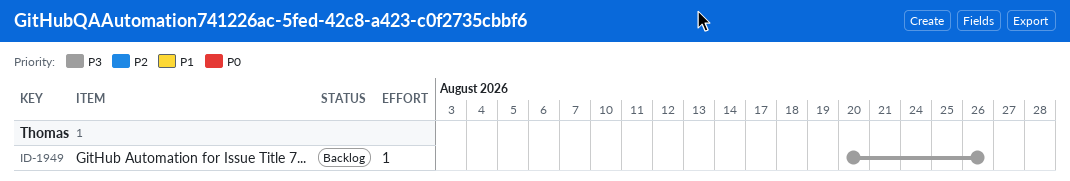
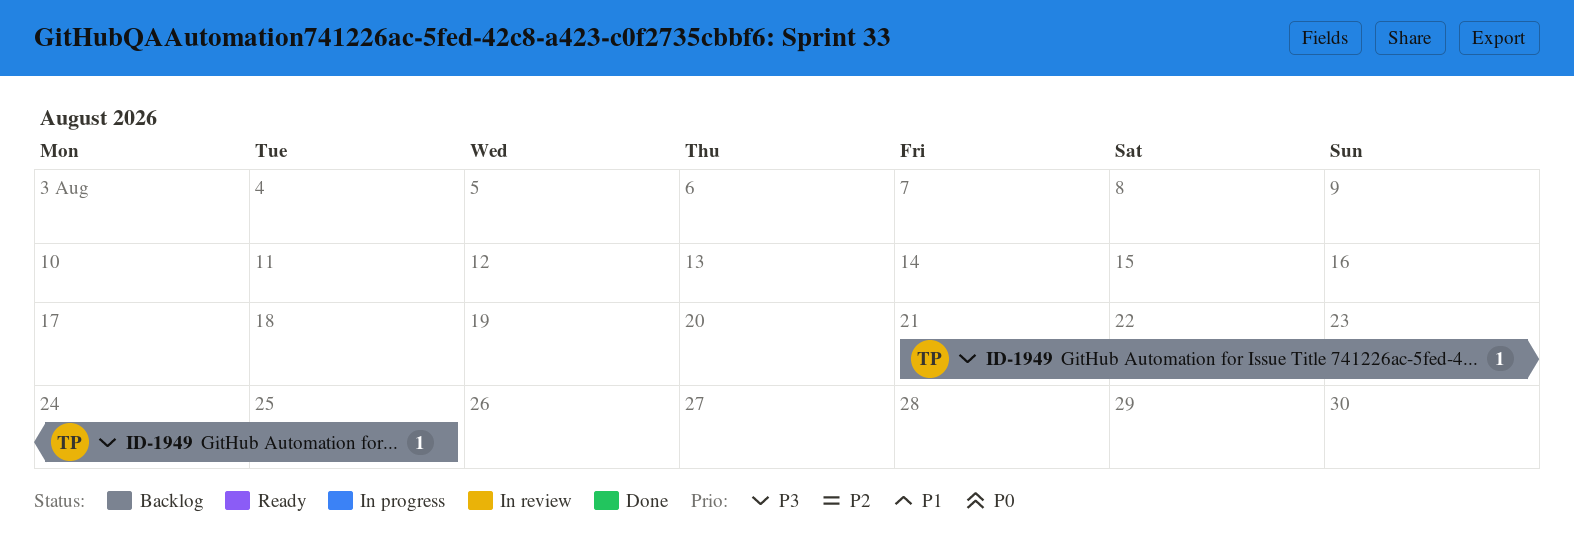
ID-1949, start: Aug 20 -> Aug 21
ID-1949, due: Aug 26 -> Aug 25

